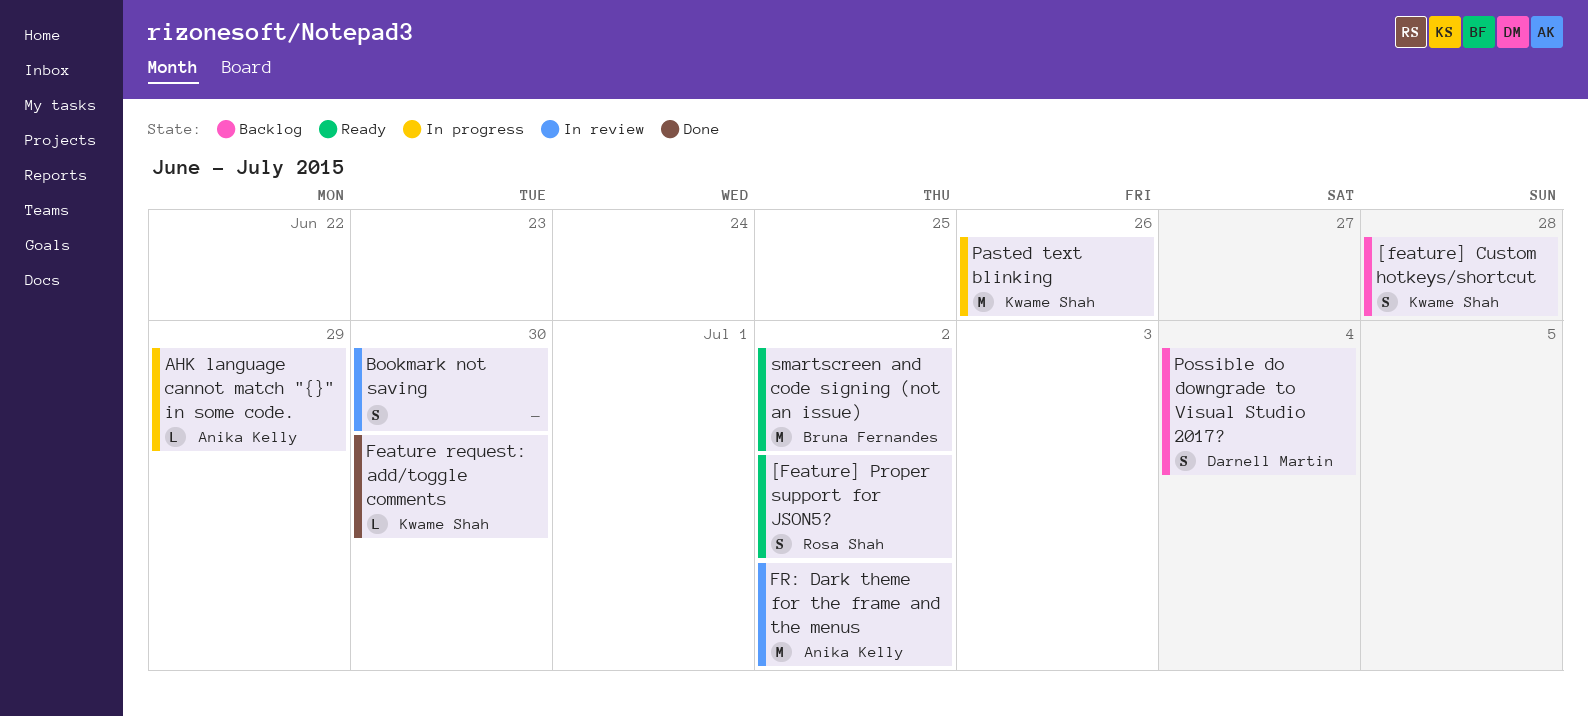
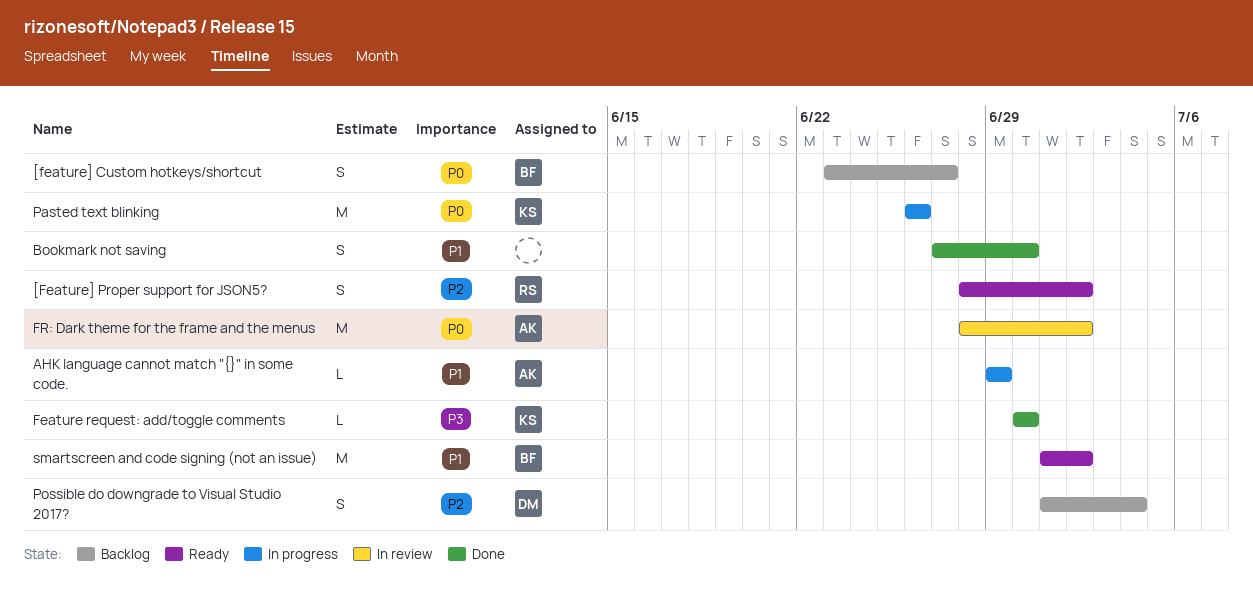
[feature] Custom hotkeys/shortcut, owner: Kwame Shah -> Bruna Fernandes
[feature] Custom hotkeys/shortcut, due: Jun 28 -> Jun 27
Bookmark not saving, status: In review -> Done

